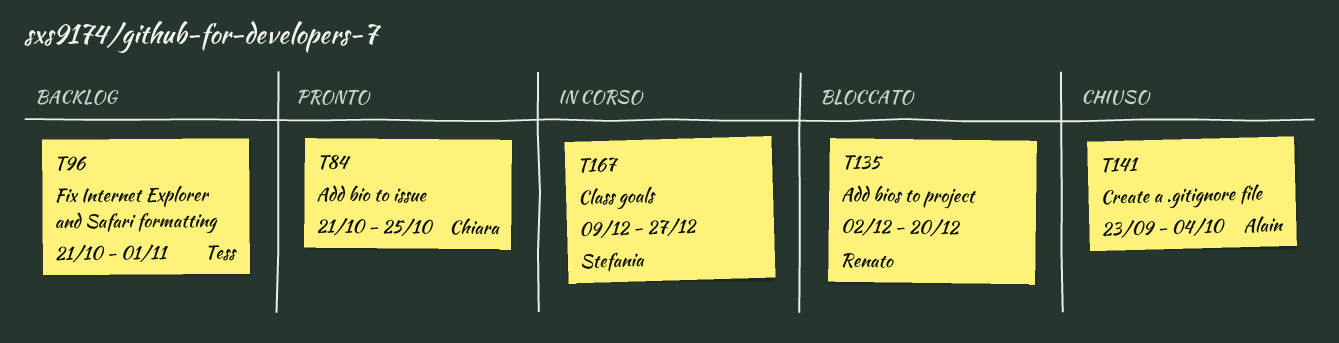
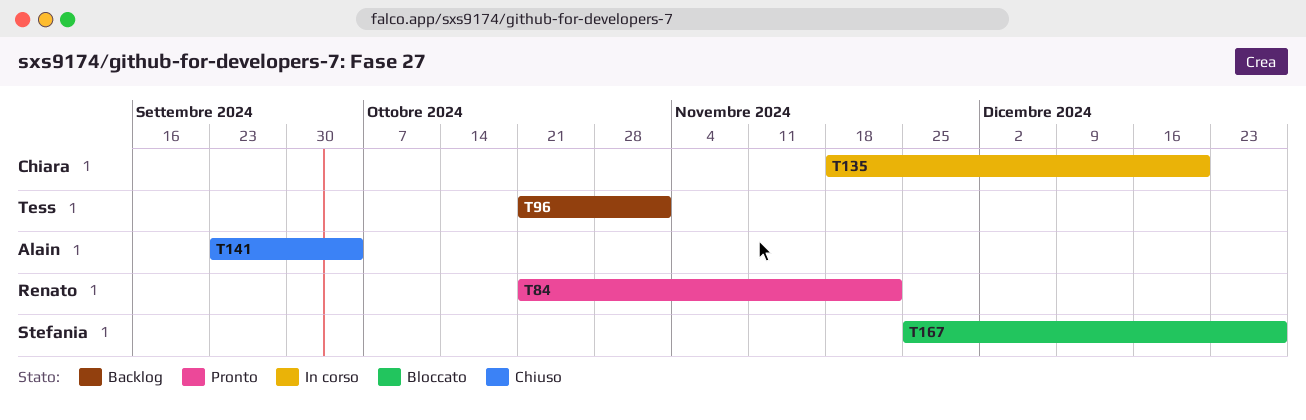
T84, owner: Chiara -> Renato
T84, due: Oct 25 -> Nov 22
T135, status: Bloccato -> In corso
T135, owner: Renato -> Chiara
T135, start: Dec 2 -> Nov 18
T167, status: In corso -> Bloccato
T167, start: Dec 9 -> Nov 25

